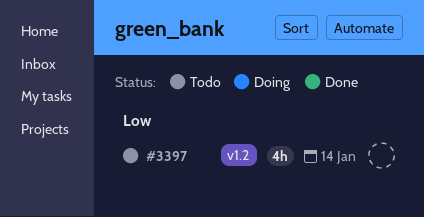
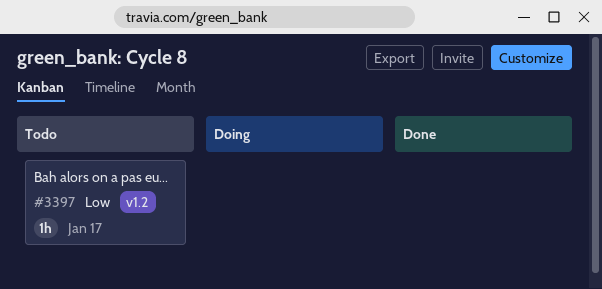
#3397, estimate: 4h -> 1h
#3397, due: Jan 14 -> Jan 17

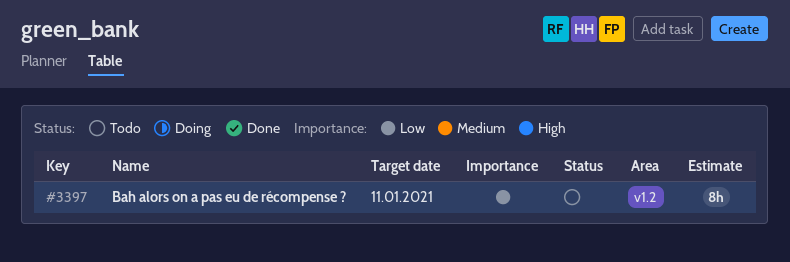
#3397, estimate: 1h -> 8h
#3397, due: Jan 17 -> Jan 11

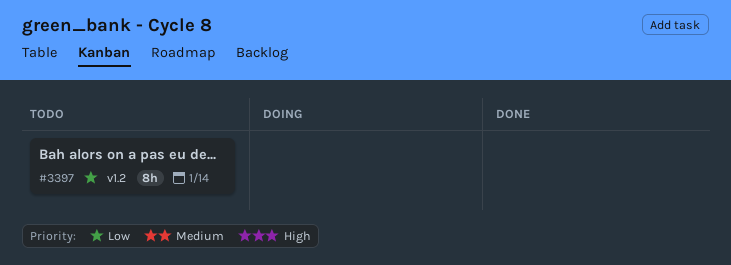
#3397, due: Jan 11 -> Jan 14

